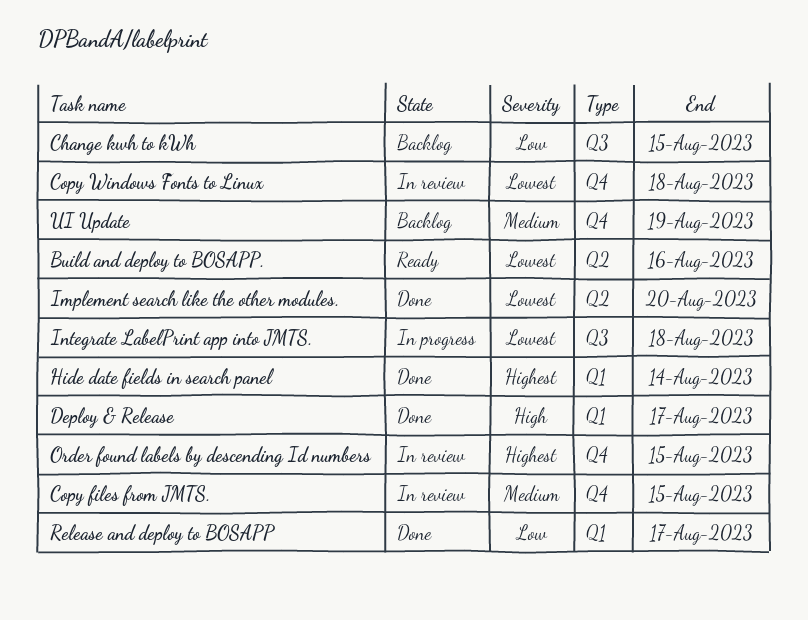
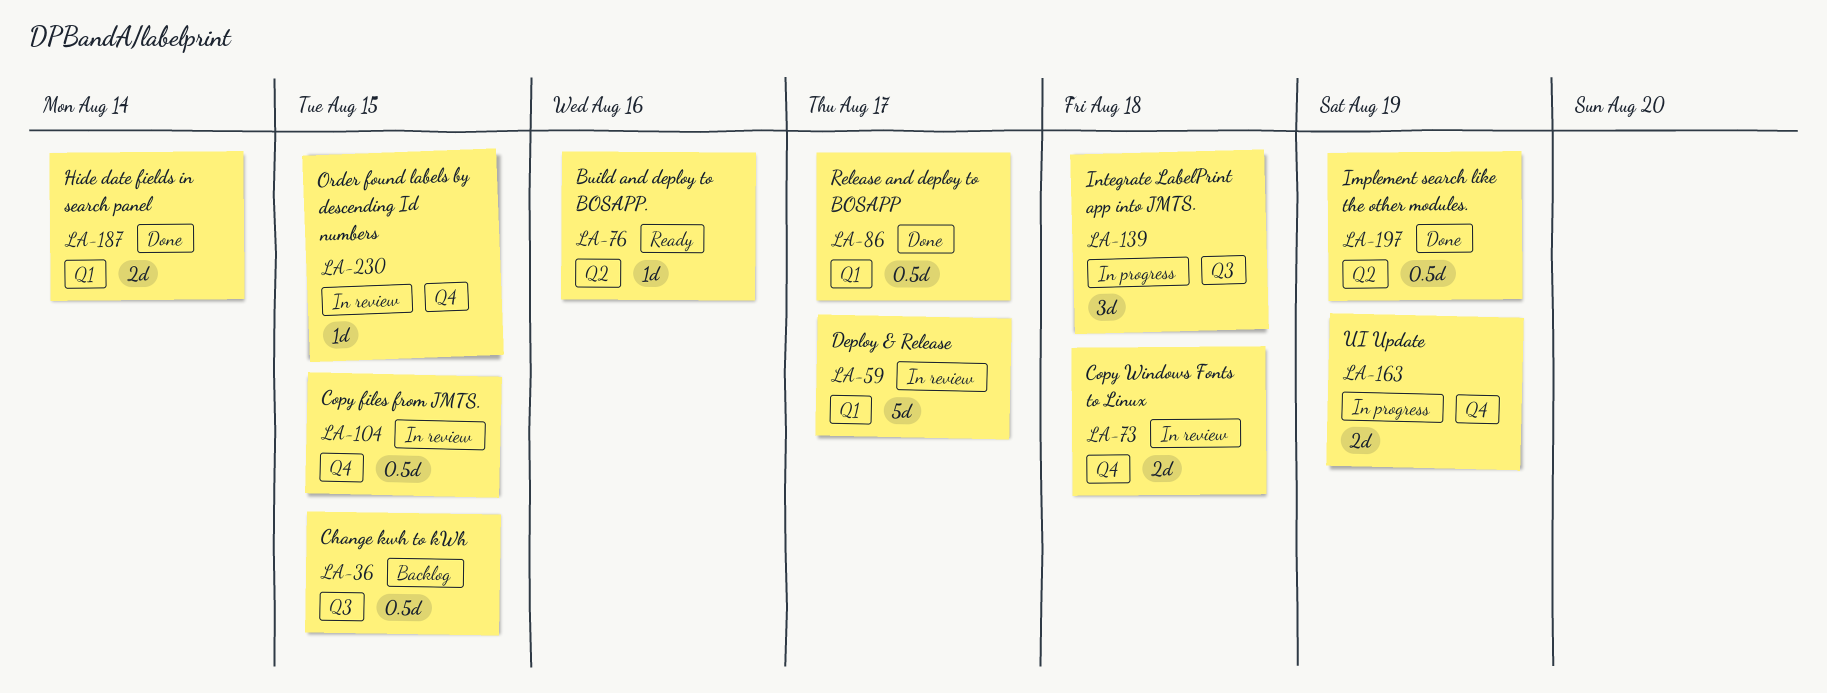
Deploy & Release, status: Done -> In review
Implement search like the other modules., due: Aug 20 -> Aug 19
UI Update, status: Backlog -> In progress

